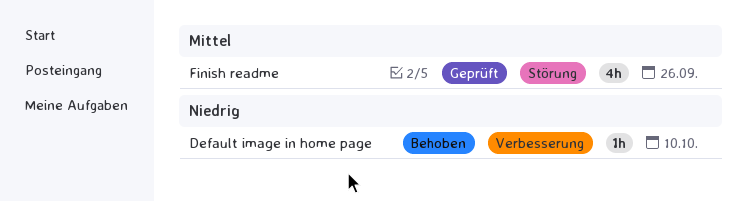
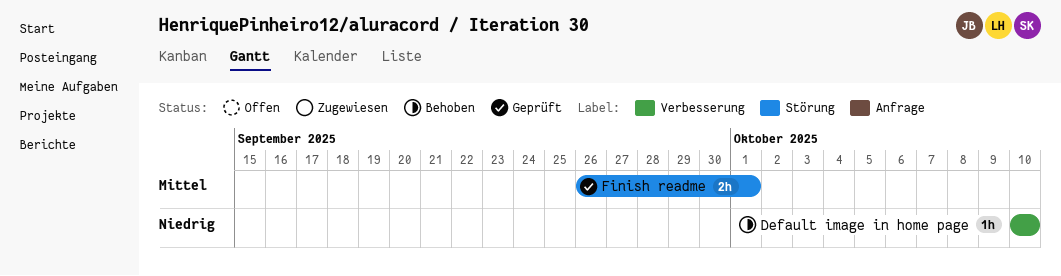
Finish readme, estimate: 4h -> 2h
Finish readme, due: Sep 26 -> Oct 1

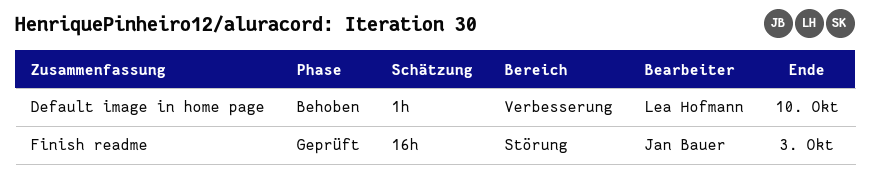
Finish readme, estimate: 2h -> 16h
Finish readme, due: Oct 1 -> Oct 3

